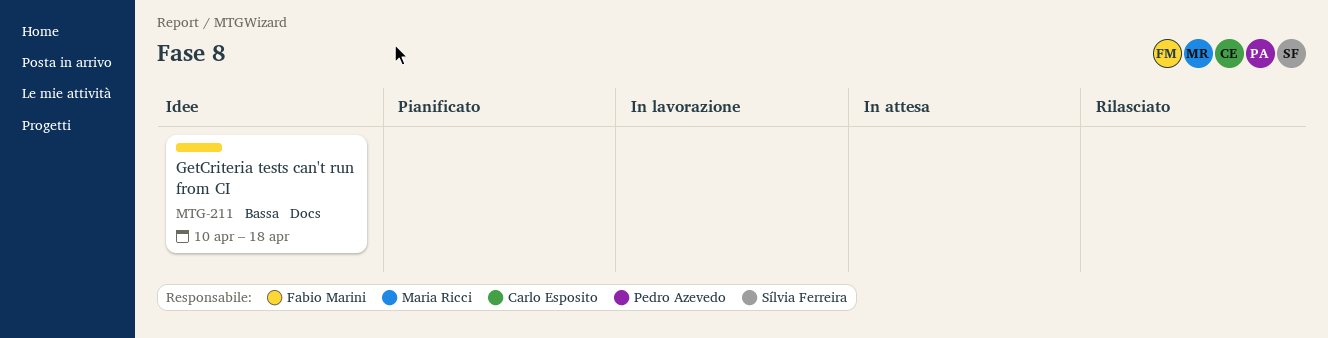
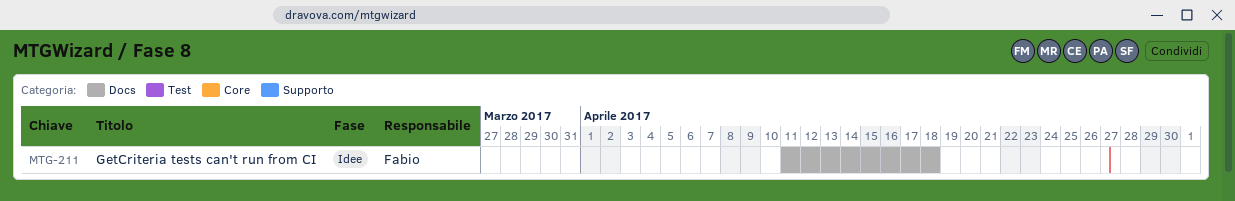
MTG-211, start: Apr 10 -> Apr 11

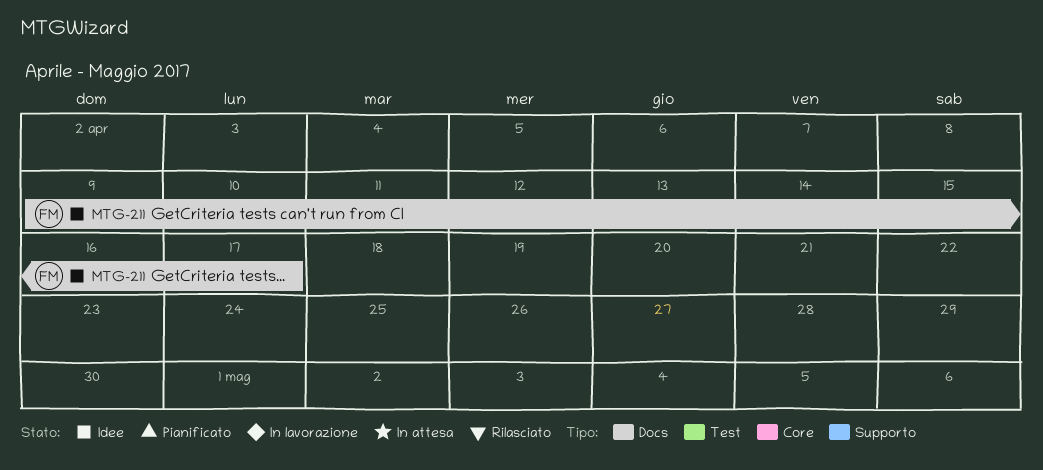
MTG-211, start: Apr 11 -> Apr 9
MTG-211, due: Apr 18 -> Apr 17

